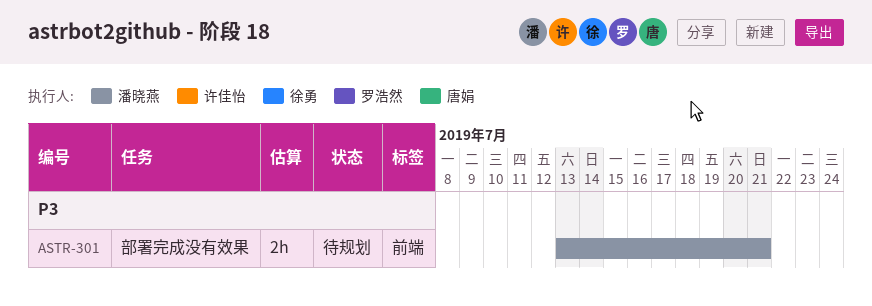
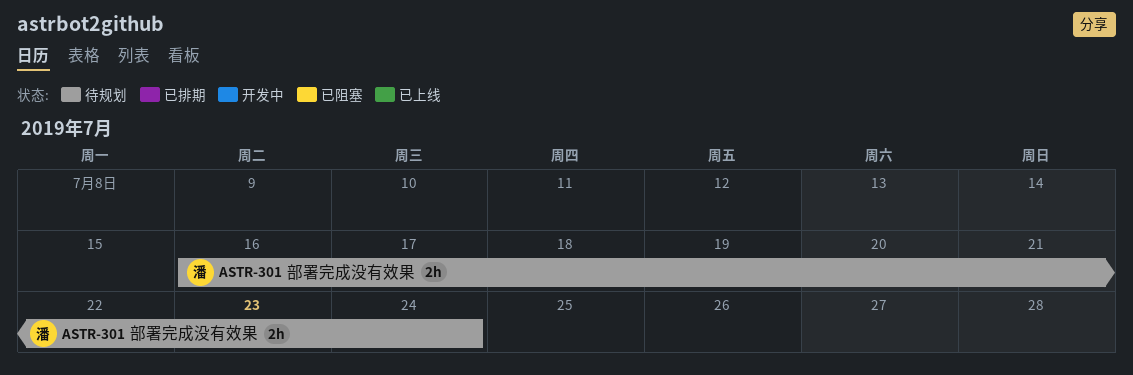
ASTR-301, start: Jul 13 -> Jul 16
ASTR-301, due: Jul 21 -> Jul 24

